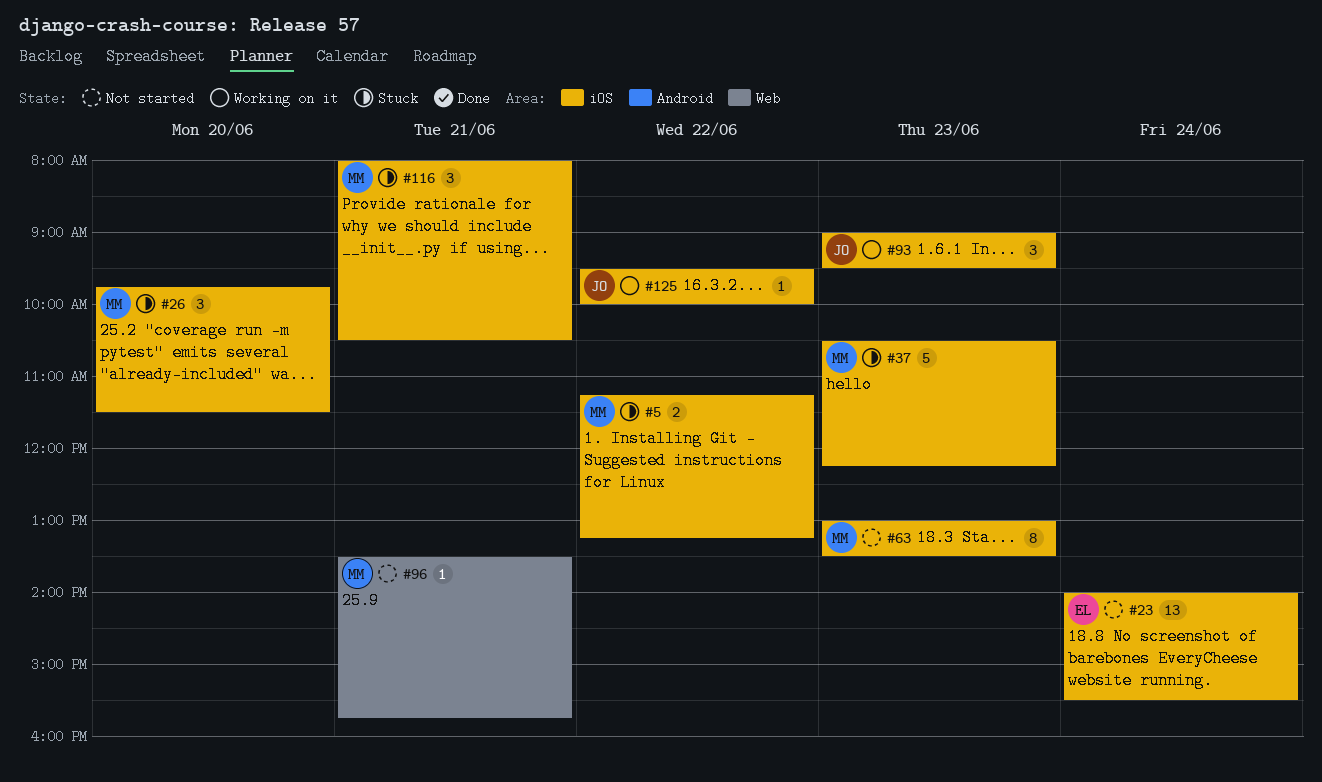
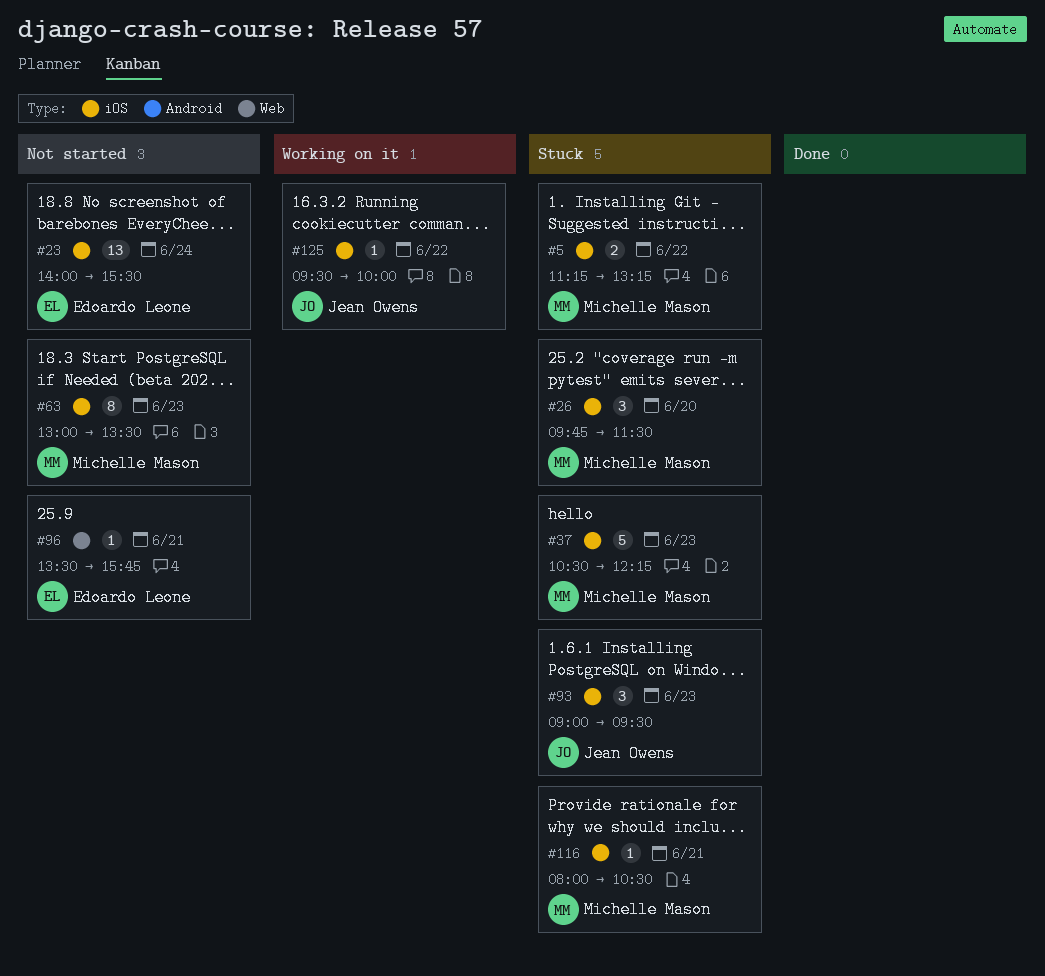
#93, status: Working on it -> Stuck
#96, owner: Michelle Mason -> Edoardo Leone
#116, estimate: 3 -> 1

